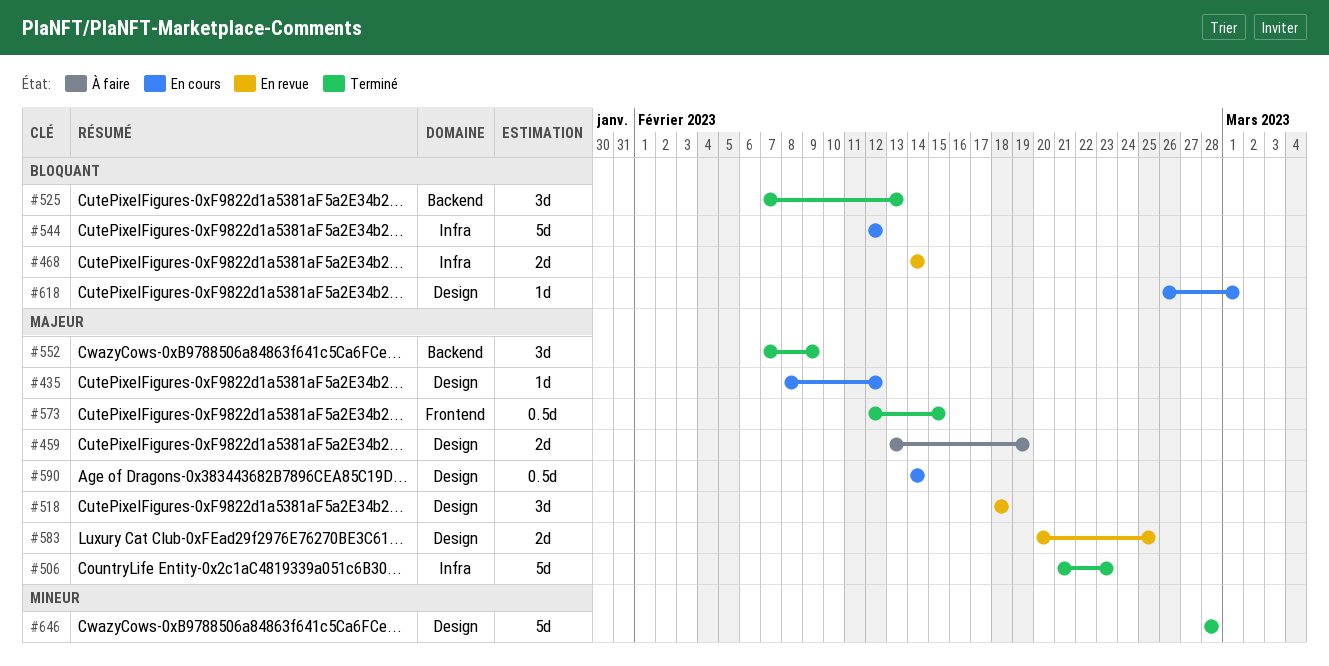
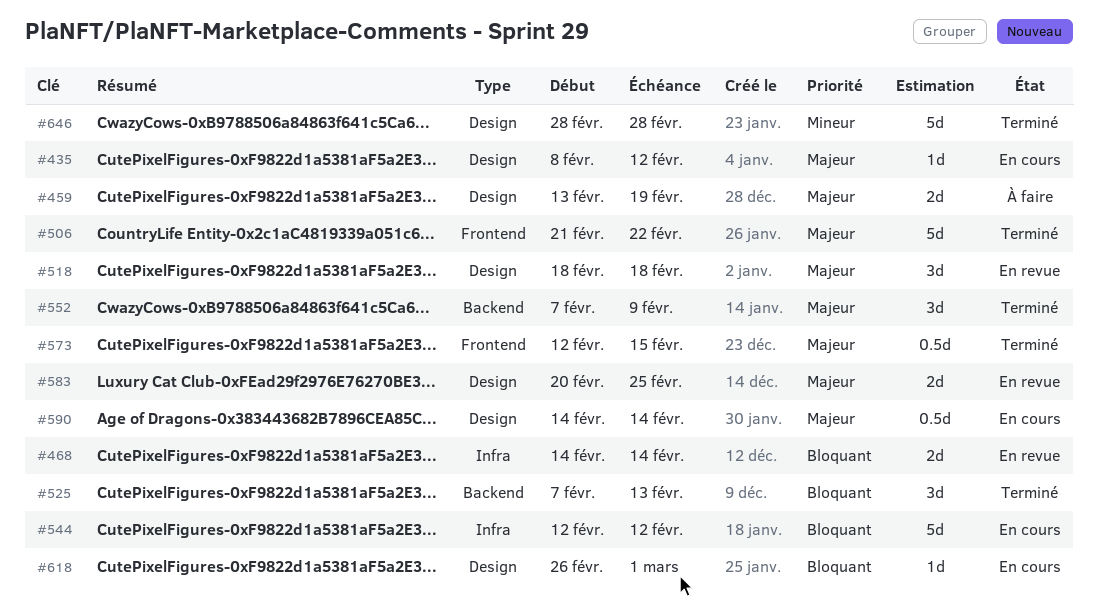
#506, label: Infra -> Frontend
#506, due: Feb 23 -> Feb 22

